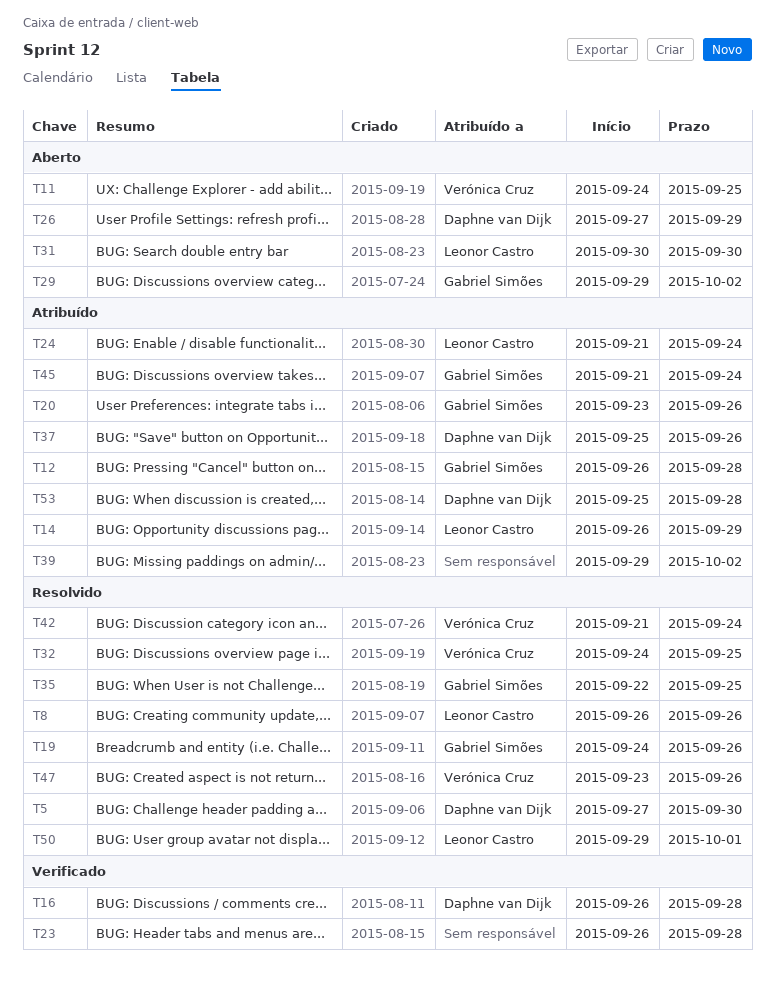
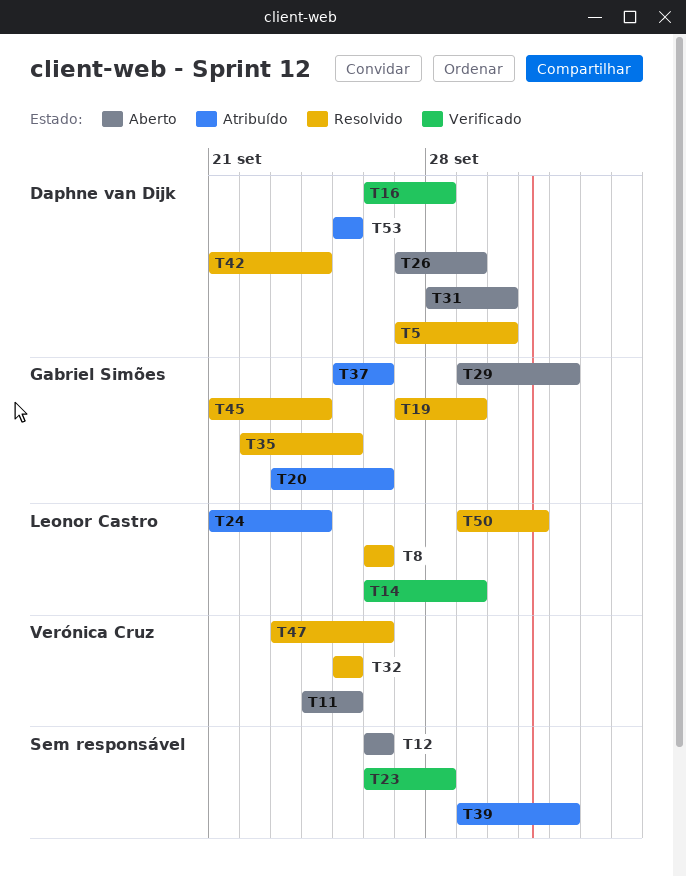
T12, status: Atribuído -> Aberto
T12, owner: Gabriel Simões -> none
T12, due: Sep 28 -> Sep 26
T14, status: Atribuído -> Verificado
T19, start: Sep 24 -> Sep 27
T19, due: Sep 26 -> Sep 29
T31, owner: Leonor Castro -> Daphne van Dijk
T31, start: Sep 30 -> Sep 28
T32, start: Sep 24 -> Sep 25
T37, owner: Daphne van Dijk -> Gabriel Simões
T42, owner: Verónica Cruz -> Daphne van Dijk
T45, status: Atribuído -> Resolvido
T53, due: Sep 28 -> Sep 25

